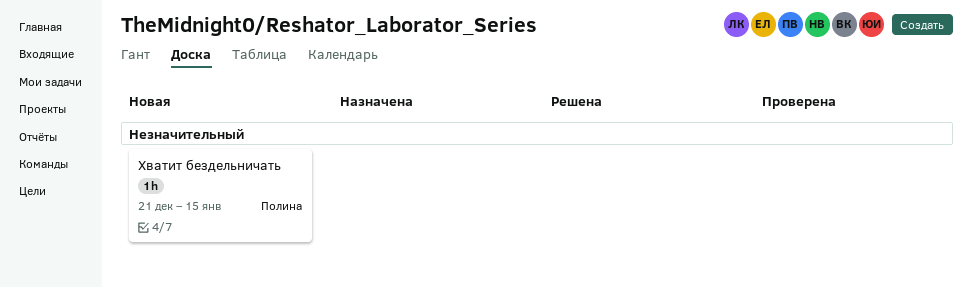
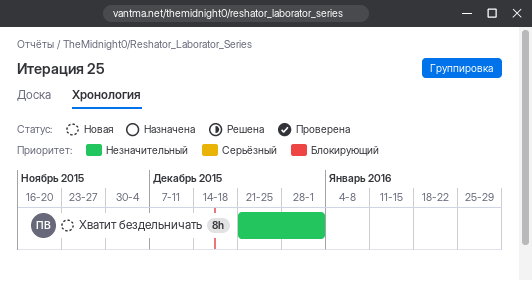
Хватит бездельничать, estimate: 1h -> 8h
Хватит бездельничать, due: Jan 15 -> Jan 1

